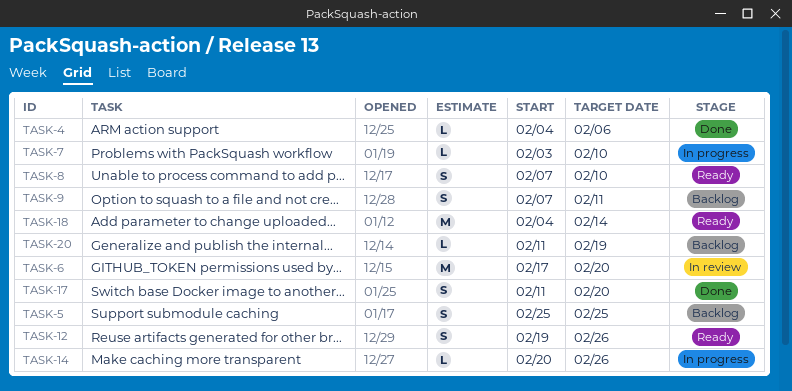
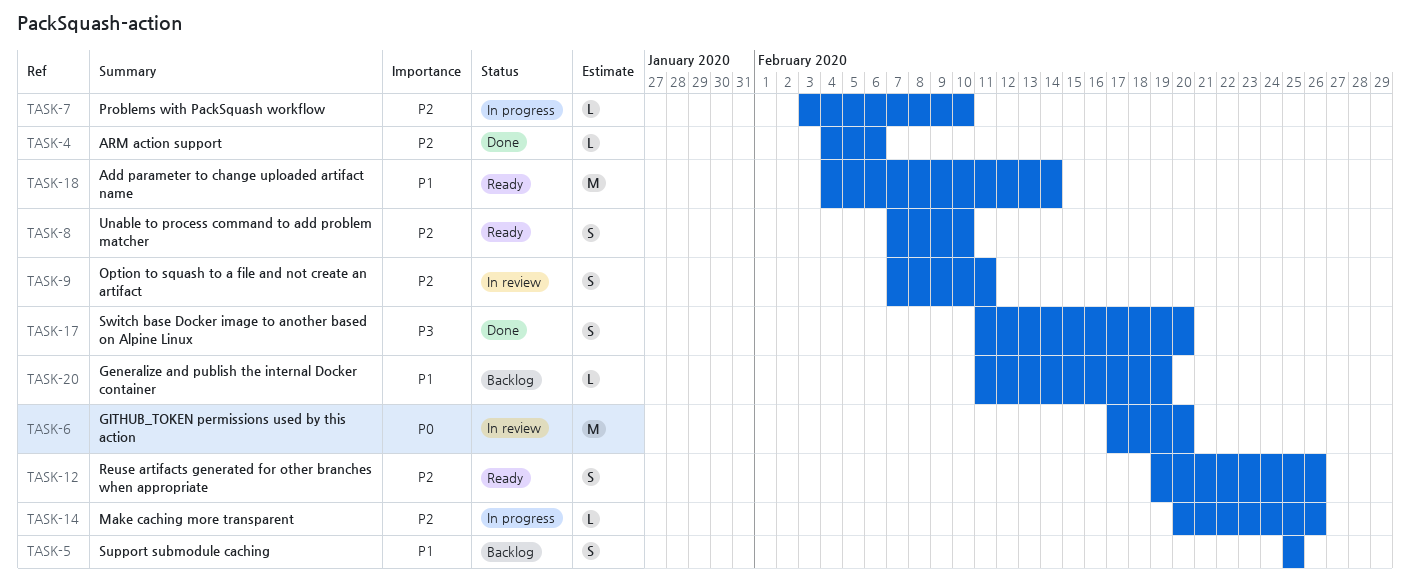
TASK-9, status: Backlog -> In review

